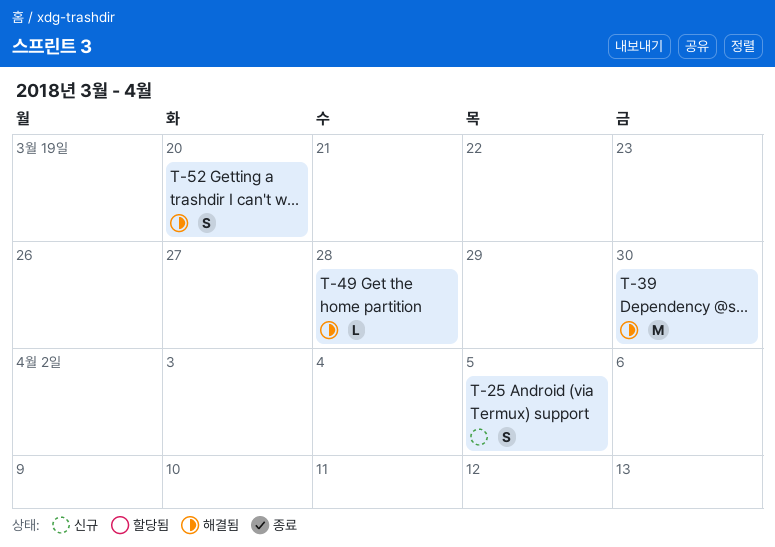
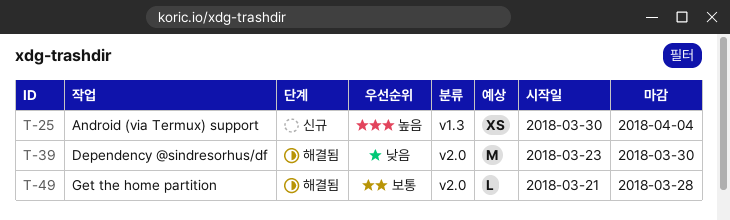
T-25, estimate: S -> XS
T-25, due: Apr 5 -> Apr 4
T-52: present -> none

